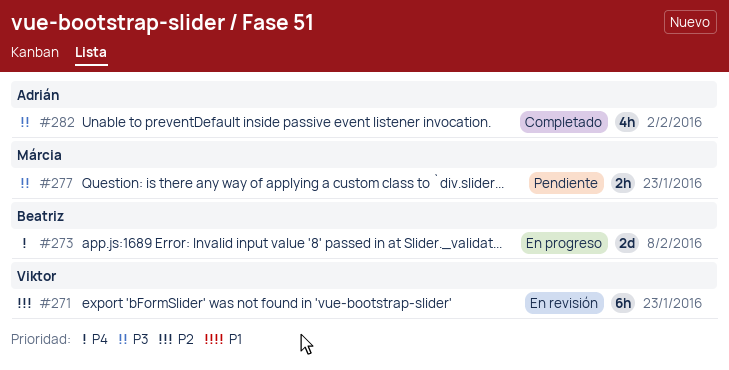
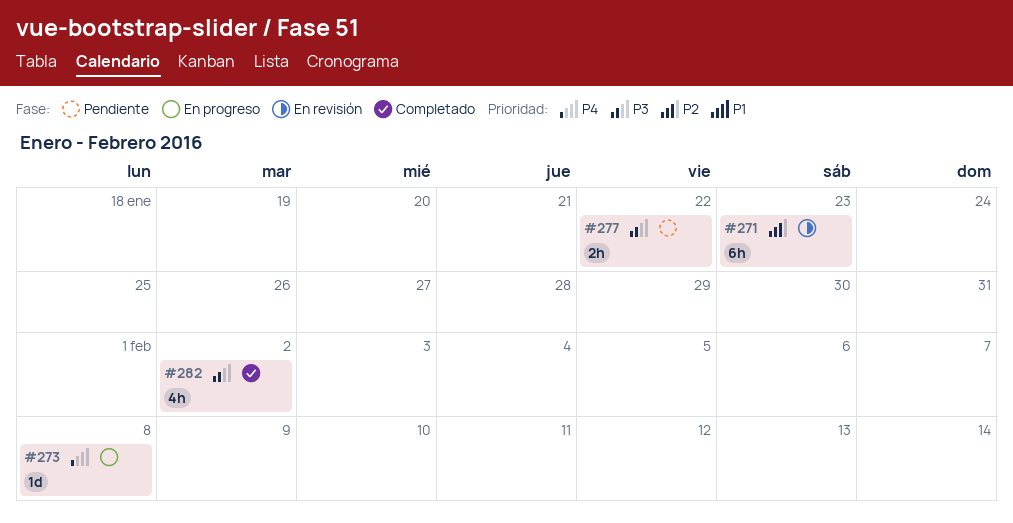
#273, estimate: 2d -> 1d
#277, due: Jan 23 -> Jan 22

